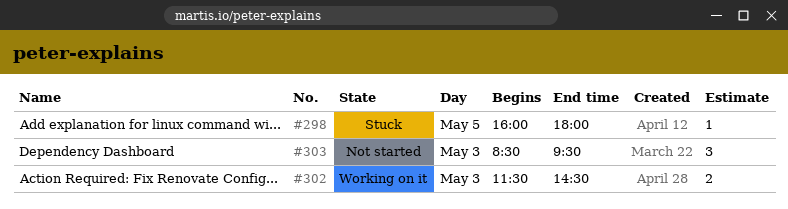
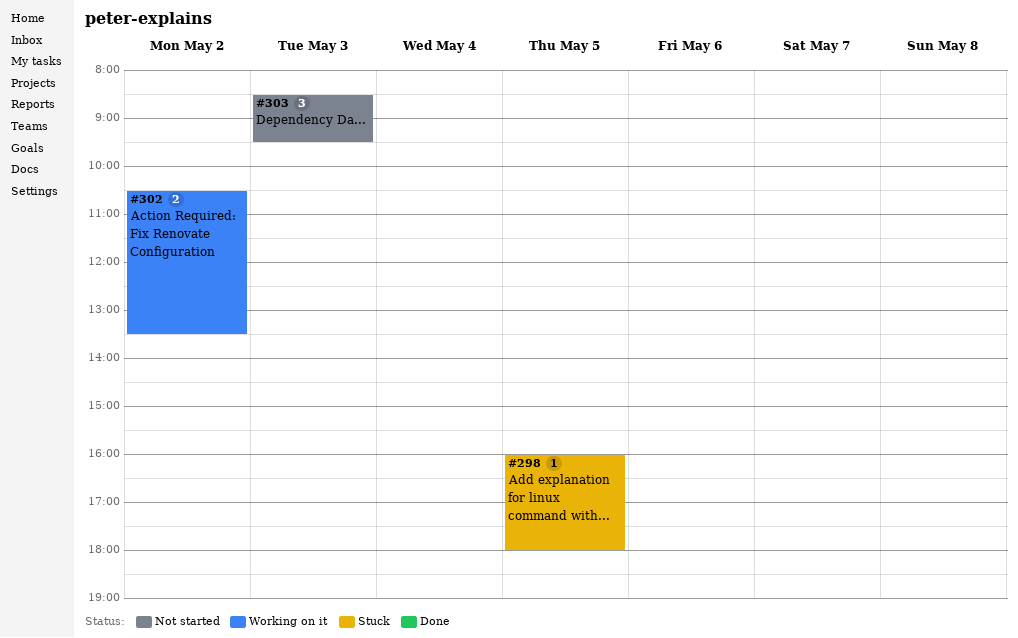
#302, day: May 3 -> May 2
#302, begins: 11:30 -> 10:30
#302, ends: 14:30 -> 13:30

